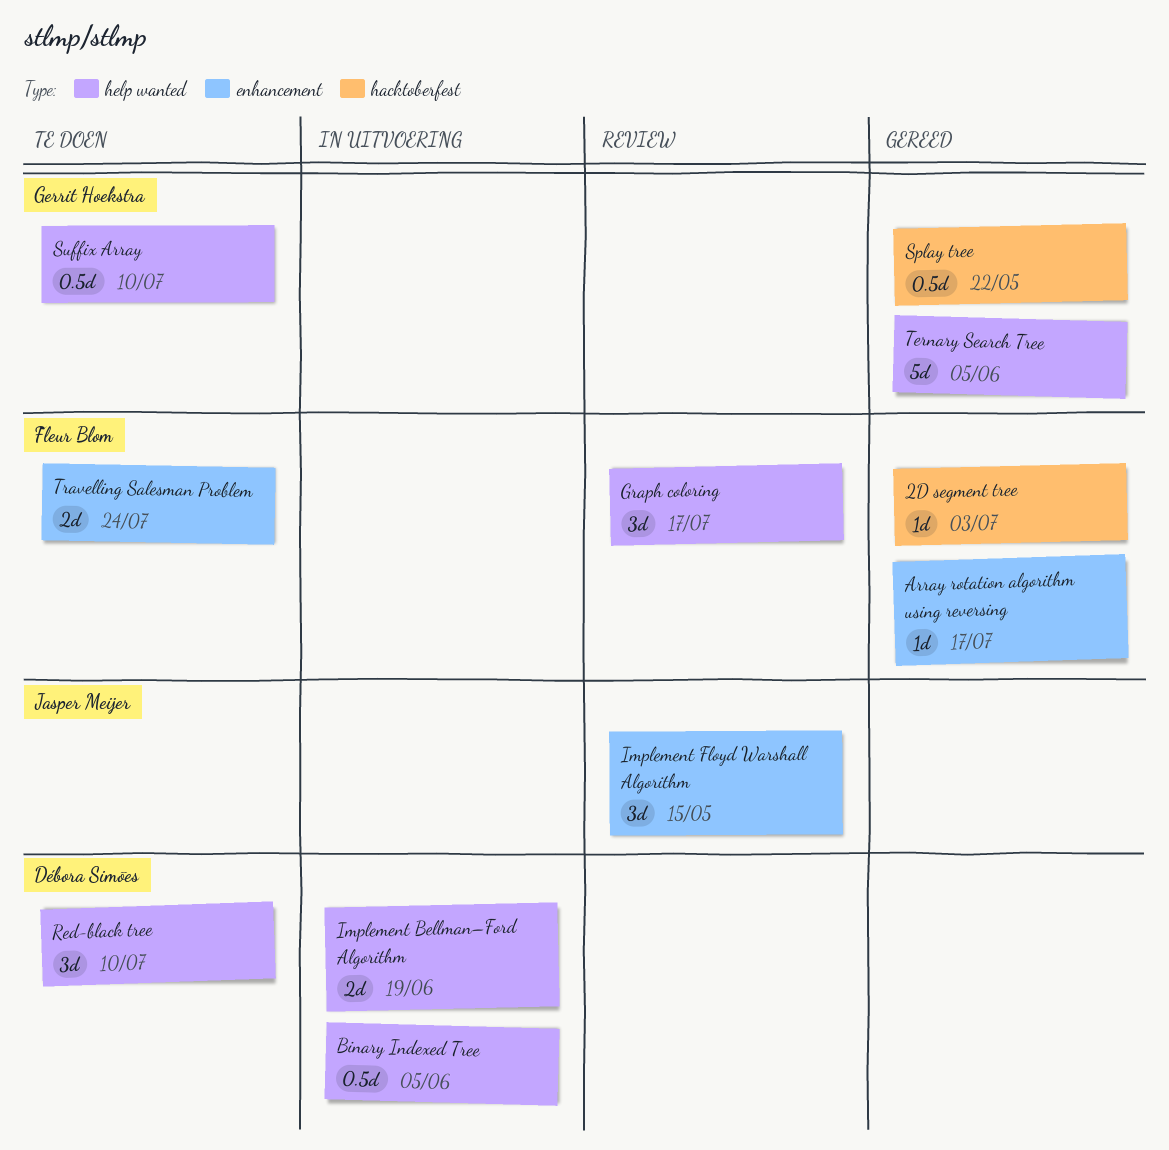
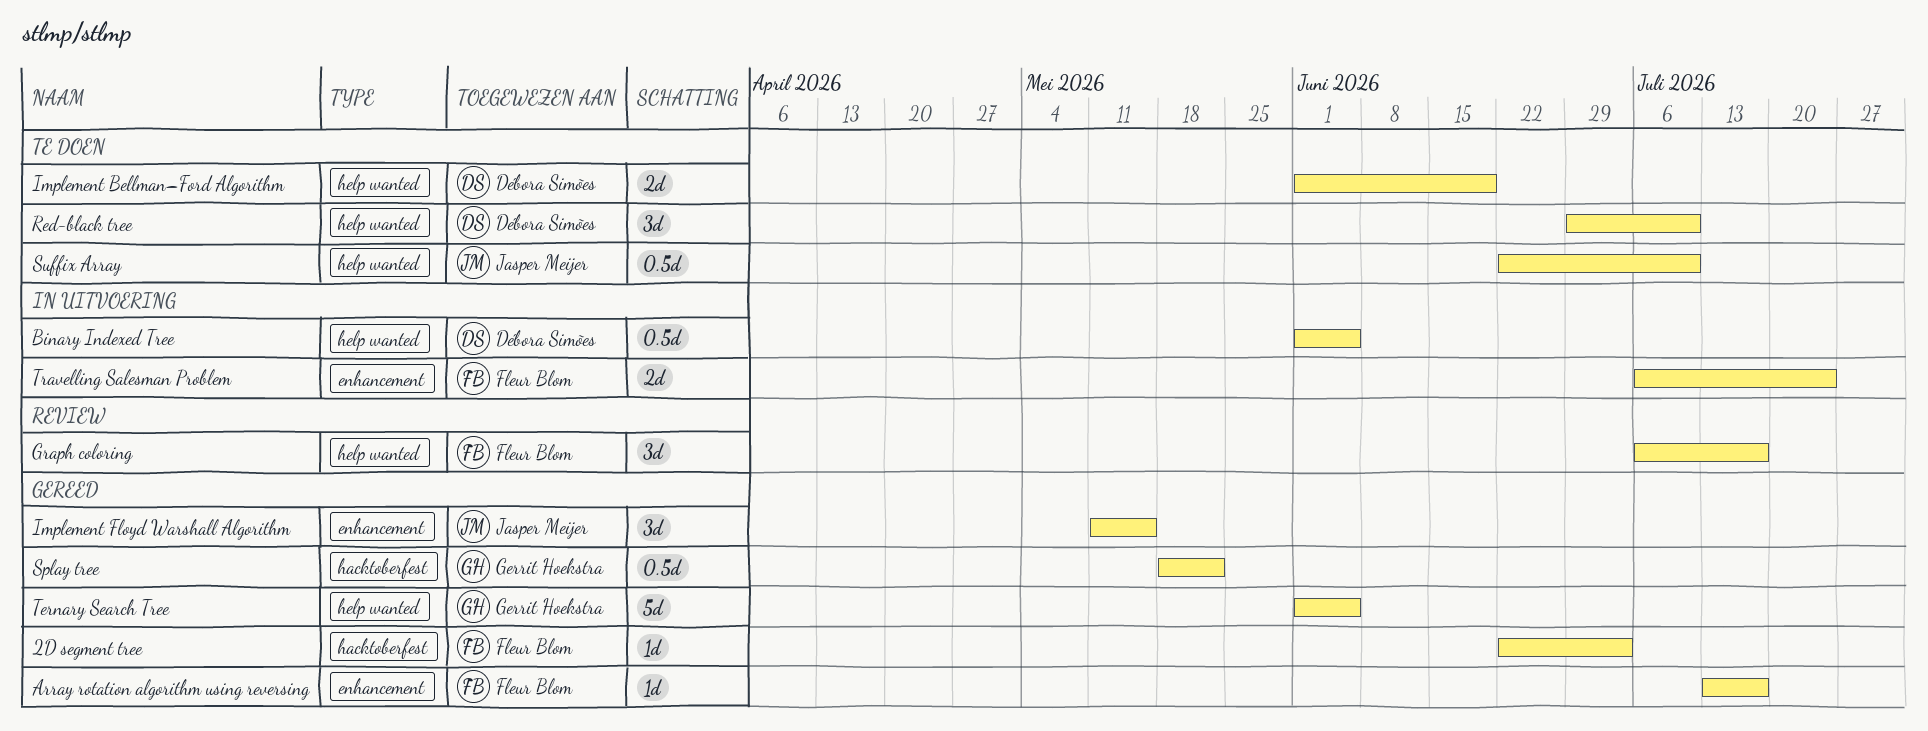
Implement Bellman–Ford Algorithm, status: In uitvoering -> Te doen
Implement Floyd Warshall Algorithm, status: Review -> Gereed
Suffix Array, owner: Gerrit Hoekstra -> Jasper Meijer
Travelling Salesman Problem, status: Te doen -> In uitvoering

